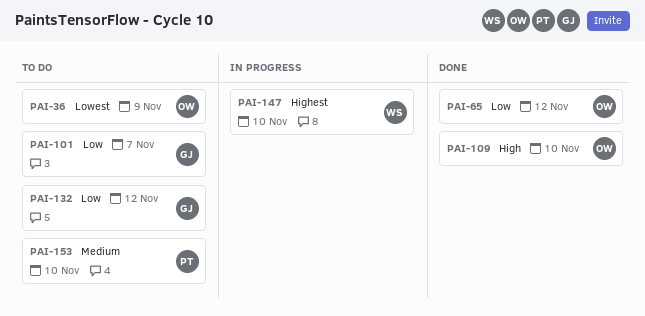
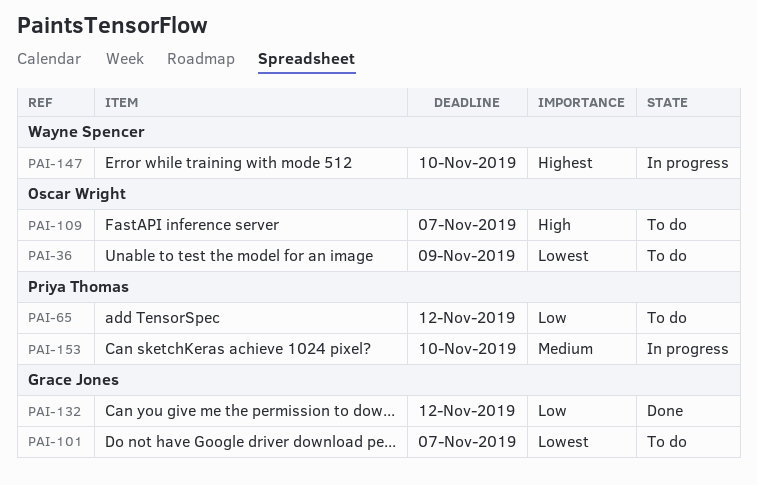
PAI-65, status: Done -> To do
PAI-65, owner: Oscar Wright -> Priya Thomas
PAI-101, priority: Low -> Lowest
PAI-109, status: Done -> To do
PAI-109, due: Nov 10 -> Nov 7
PAI-132, status: To do -> Done
PAI-153, status: To do -> In progress

